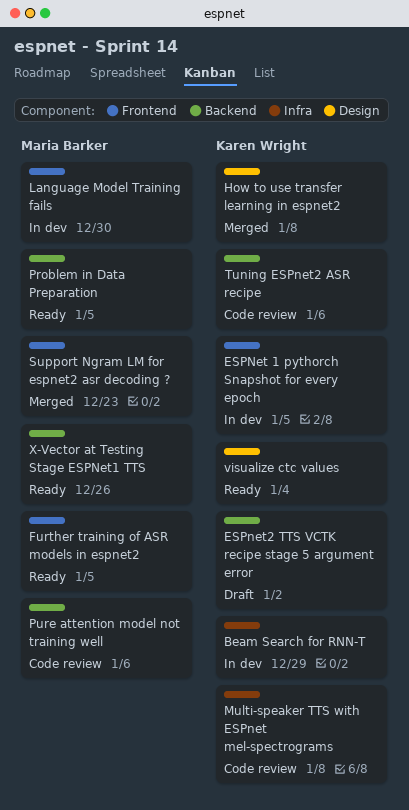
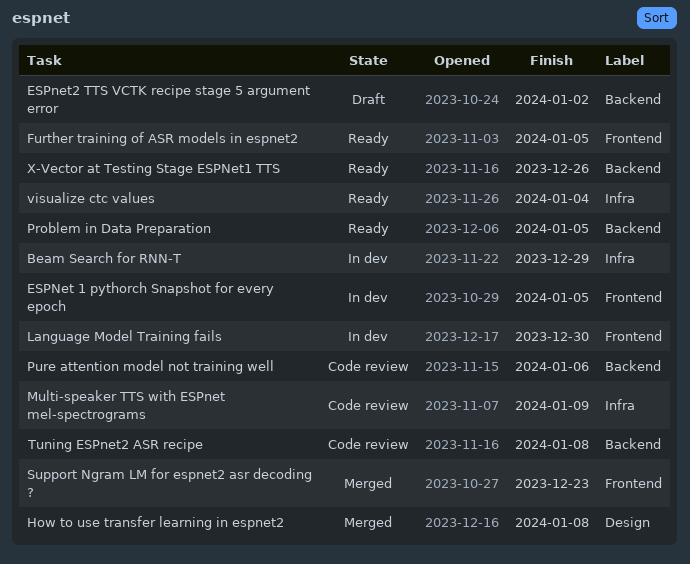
Multi-speaker TTS with ESPnet mel-spectrograms, due: Jan 8 -> Jan 9
Tuning ESPnet2 ASR recipe, due: Jan 6 -> Jan 8
visualize ctc values, label: Design -> Infra

